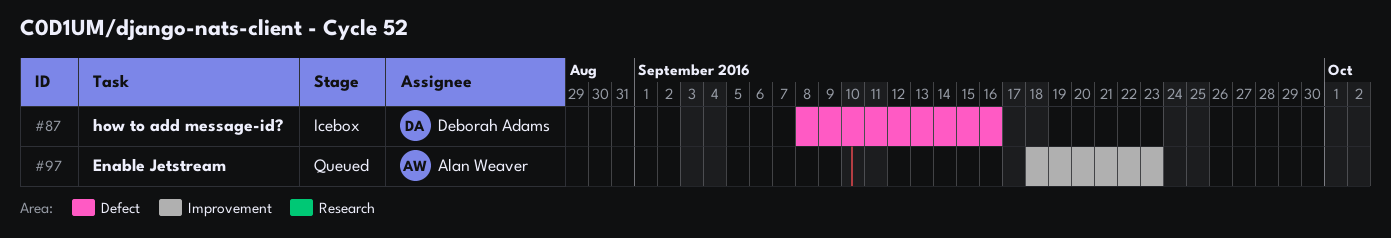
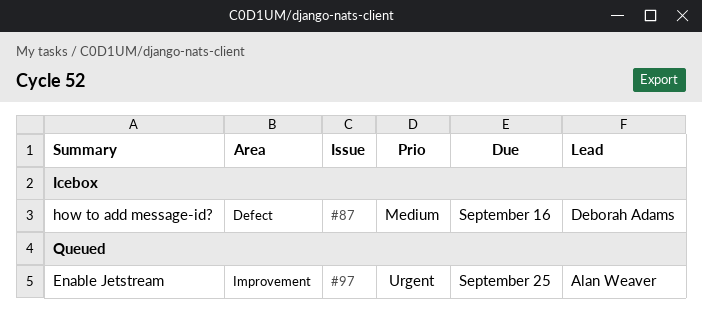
#97, due: Sep 23 -> Sep 25

